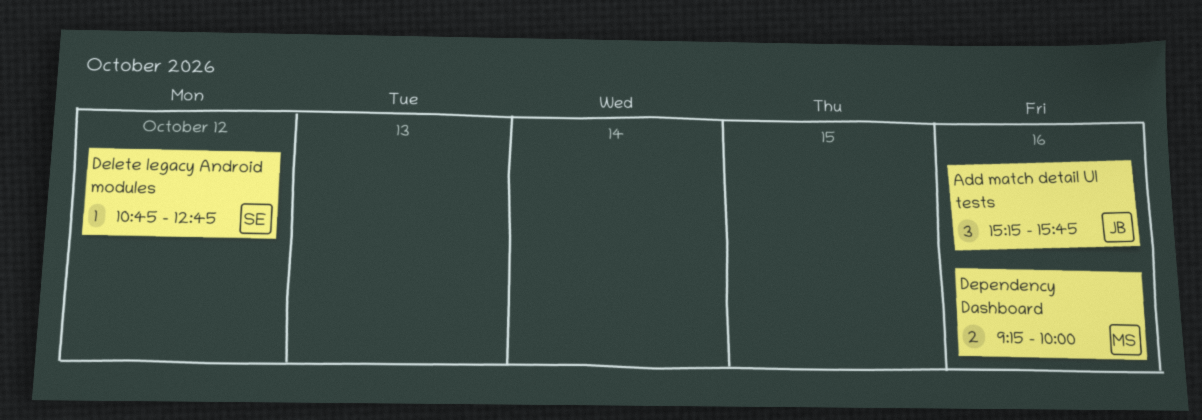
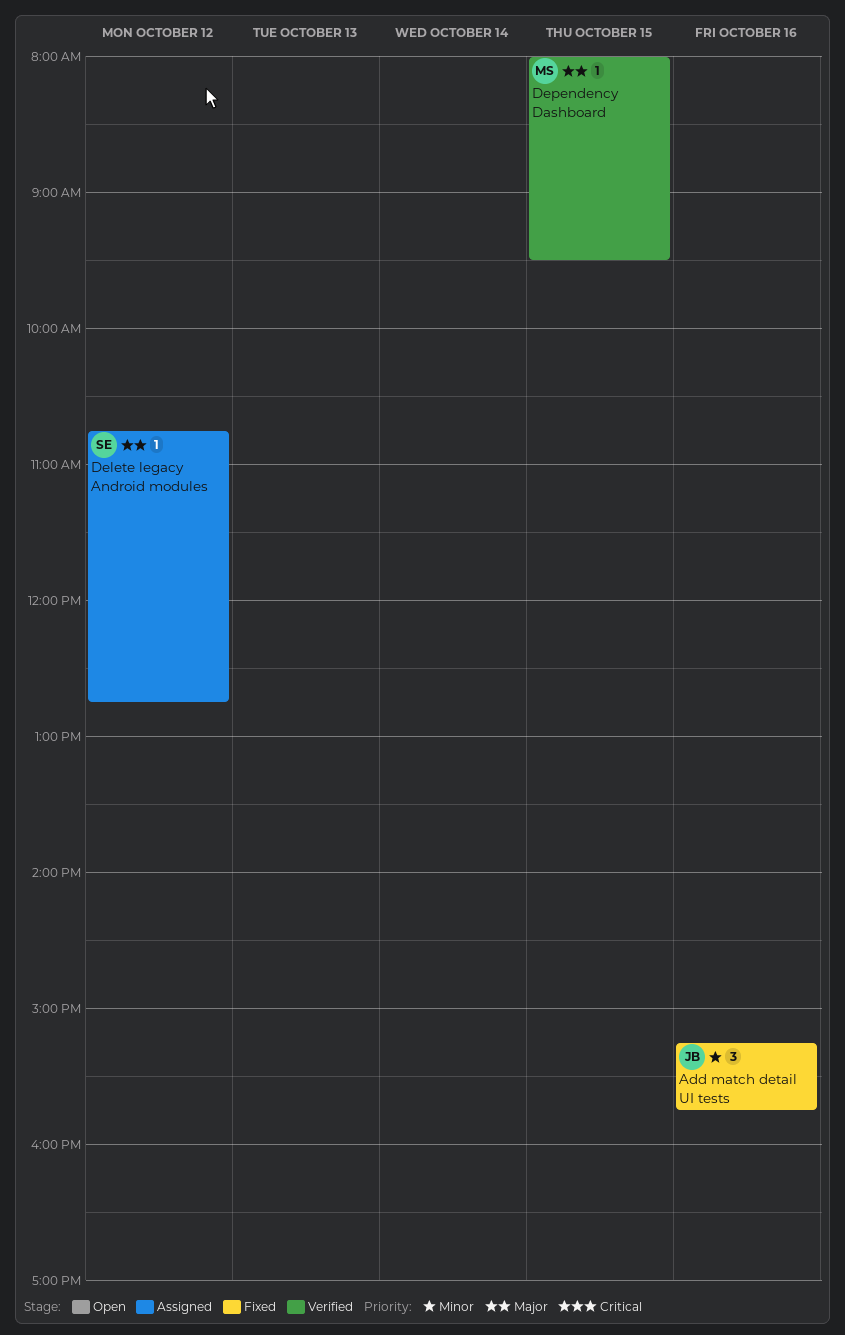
Dependency Dashboard, estimate: 2 -> 1
Dependency Dashboard, day: Oct 16 -> Oct 15
Dependency Dashboard, begins: 09:15 -> 08:00
Dependency Dashboard, ends: 10:00 -> 09:30

